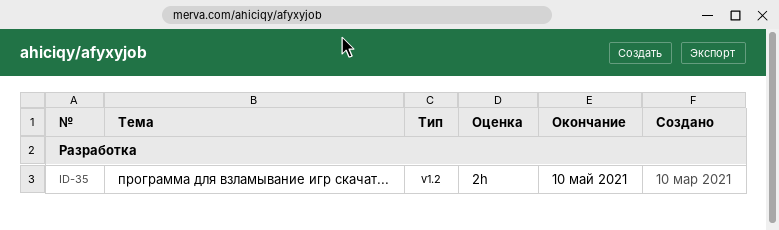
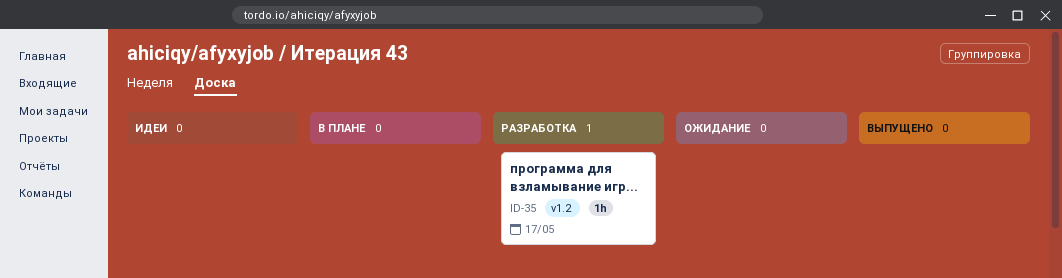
ID-35, estimate: 2h -> 1h
ID-35, due: May 10 -> May 17

